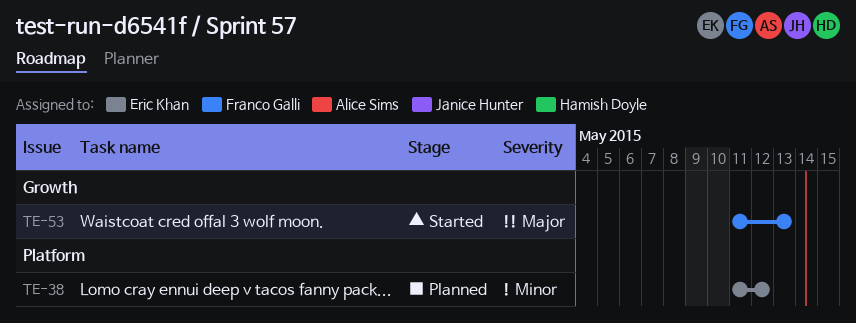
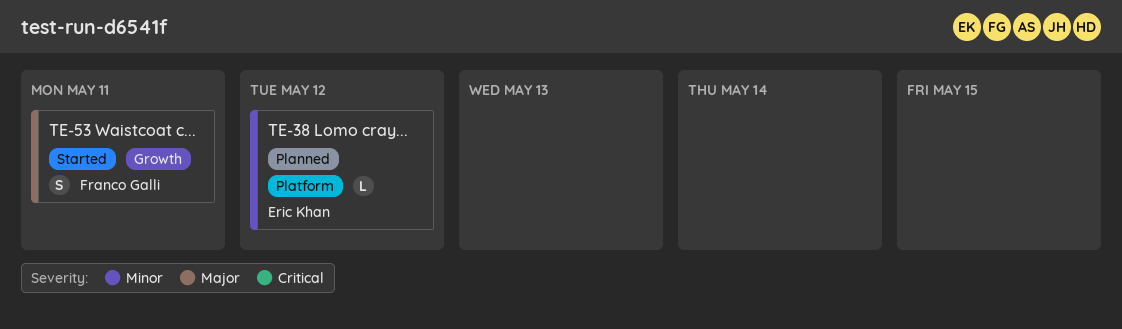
TE-53, due: May 13 -> May 11

